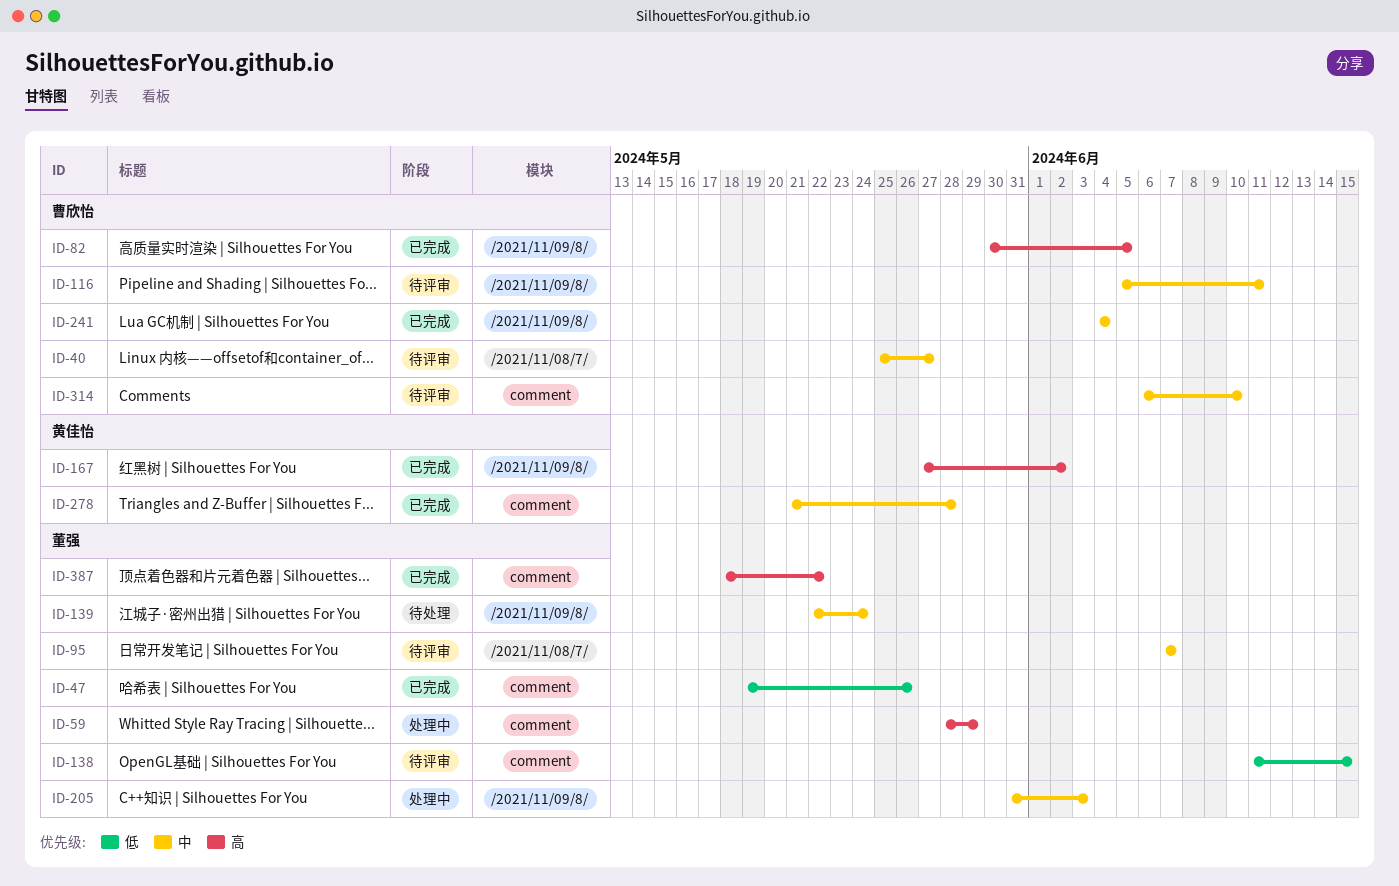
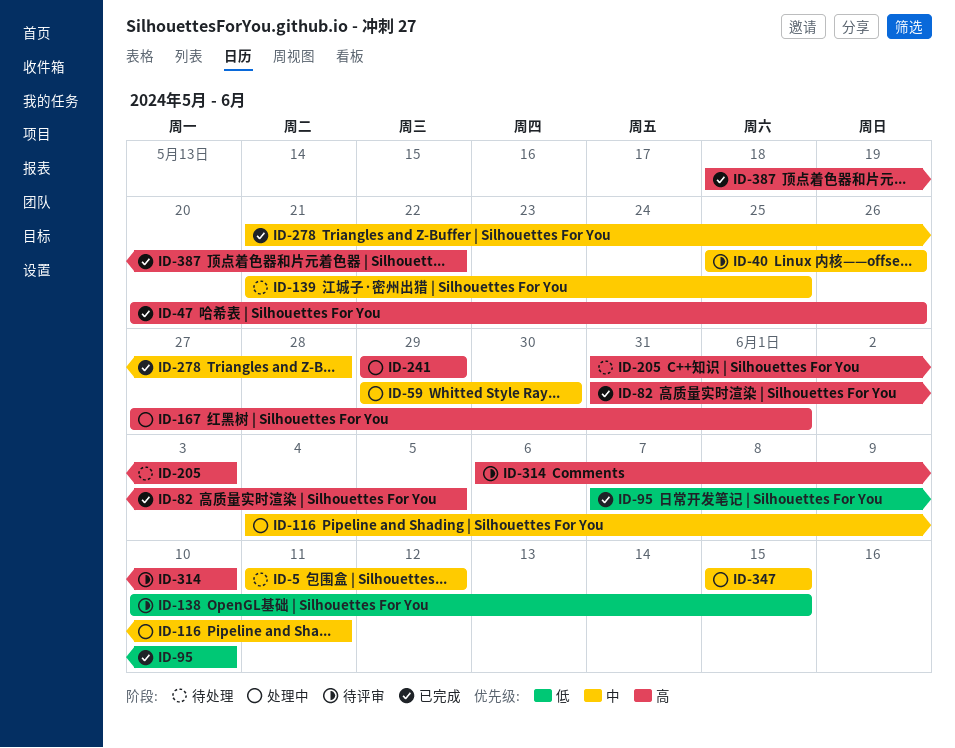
ID-5: none -> present
ID-40, due: May 27 -> May 26
ID-47, priority: 低 -> 高
ID-47, start: May 19 -> May 20
ID-59, priority: 高 -> 中
ID-59, start: May 28 -> May 29
ID-59, due: May 29 -> May 30
ID-82, start: May 30 -> May 31
ID-95, status: 待评审 -> 已完成
ID-95, priority: 中 -> 低
ID-95, due: Jun 7 -> Jun 10
ID-116, status: 待评审 -> 处理中
ID-116, start: Jun 5 -> Jun 4
ID-138, start: Jun 11 -> Jun 10
ID-139, start: May 22 -> May 21
ID-139, due: May 24 -> May 25
ID-167, status: 已完成 -> 处理中
ID-167, due: Jun 2 -> Jun 1
ID-205, status: 处理中 -> 待处理
ID-205, priority: 中 -> 高
ID-241, status: 已完成 -> 处理中
ID-241, priority: 中 -> 高
ID-241, start: Jun 4 -> May 29
ID-241, due: Jun 4 -> May 29
ID-314, priority: 中 -> 高
ID-347: none -> present

